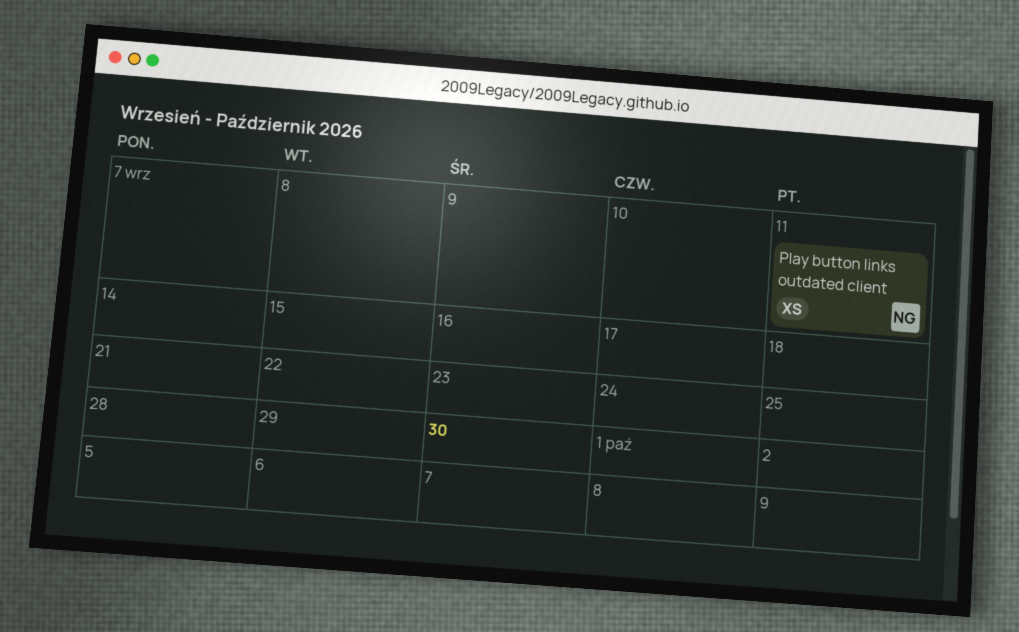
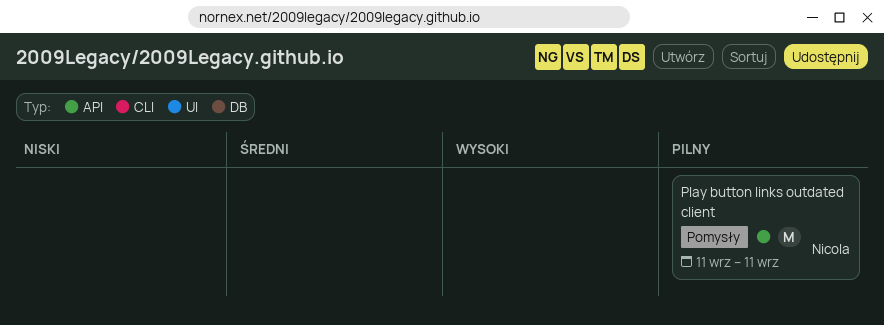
Play button links outdated client, estimate: XS -> M

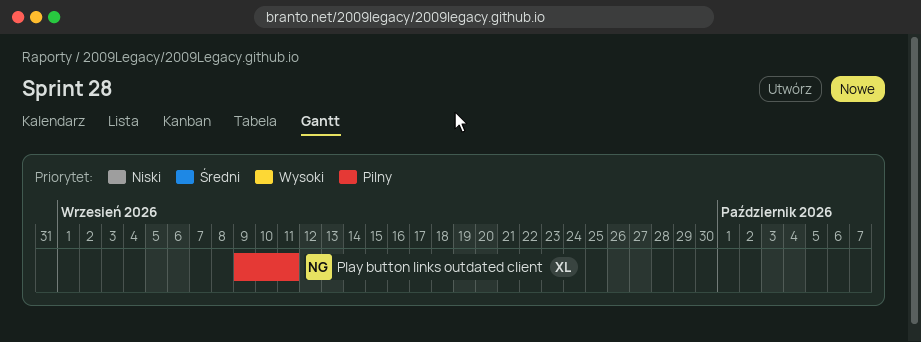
Play button links outdated client, estimate: M -> XL
Play button links outdated client, start: Sep 11 -> Sep 9

